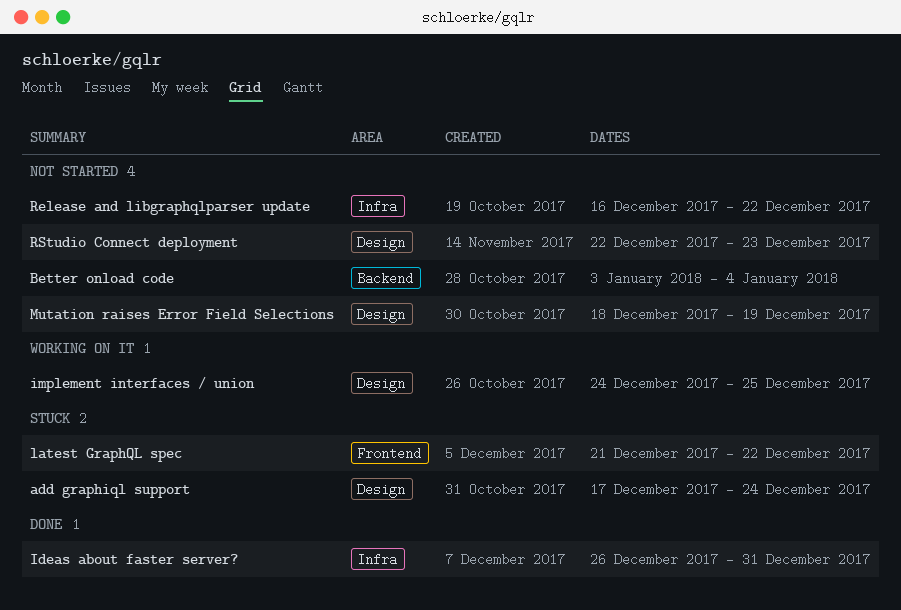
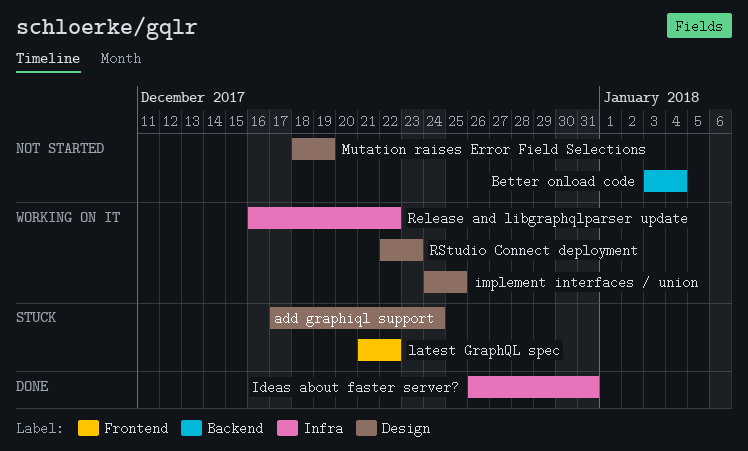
Release and libgraphqlparser update, status: Not started -> Working on it
RStudio Connect deployment, status: Not started -> Working on it

